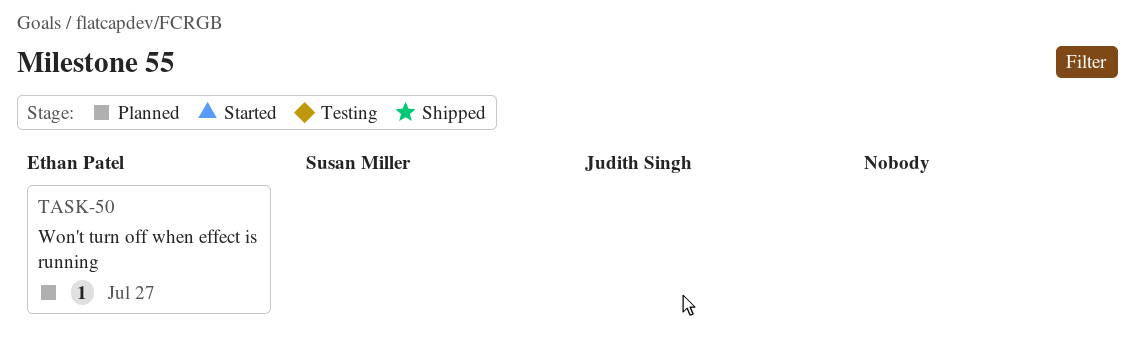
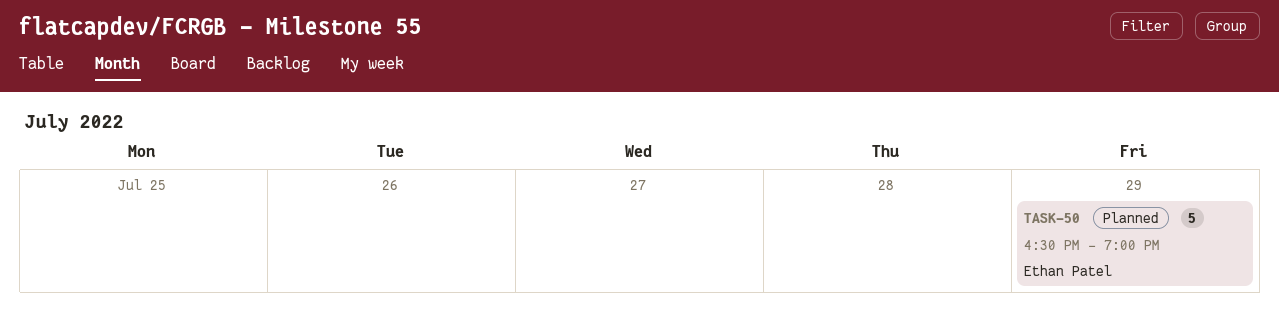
TASK-50, estimate: 1 -> 5
TASK-50, day: Jul 27 -> Jul 29

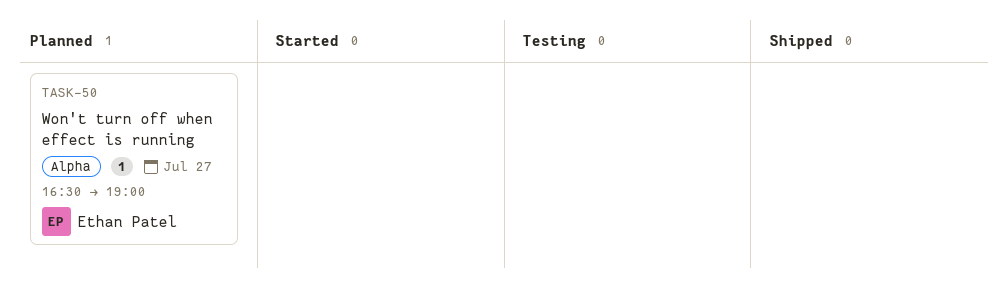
TASK-50, estimate: 5 -> 1
TASK-50, day: Jul 29 -> Jul 27

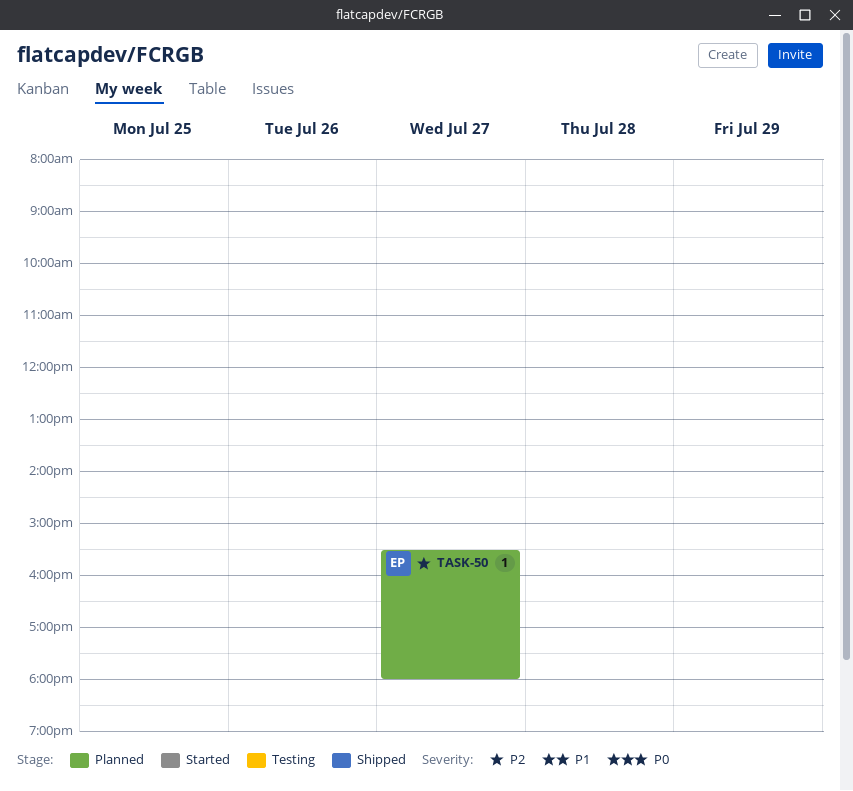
TASK-50, begins: 16:30 -> 15:30
TASK-50, ends: 19:00 -> 18:00

